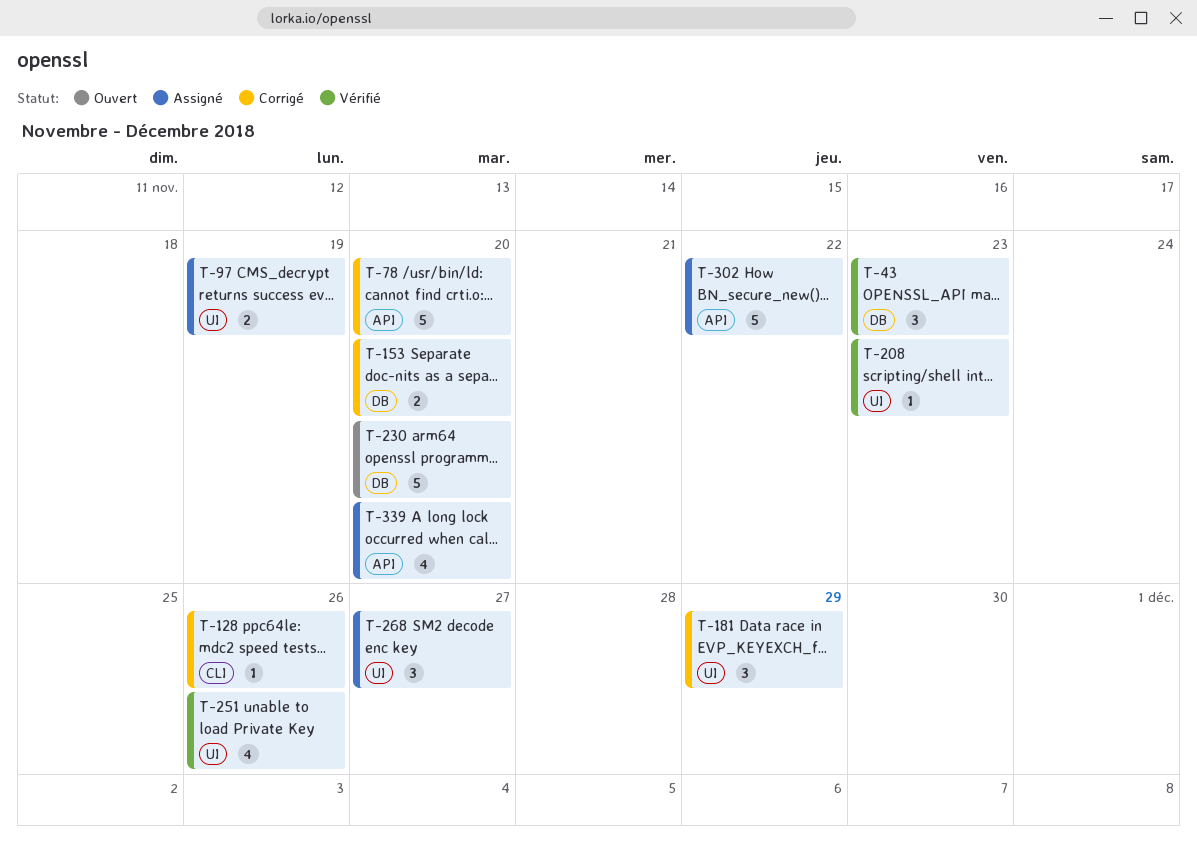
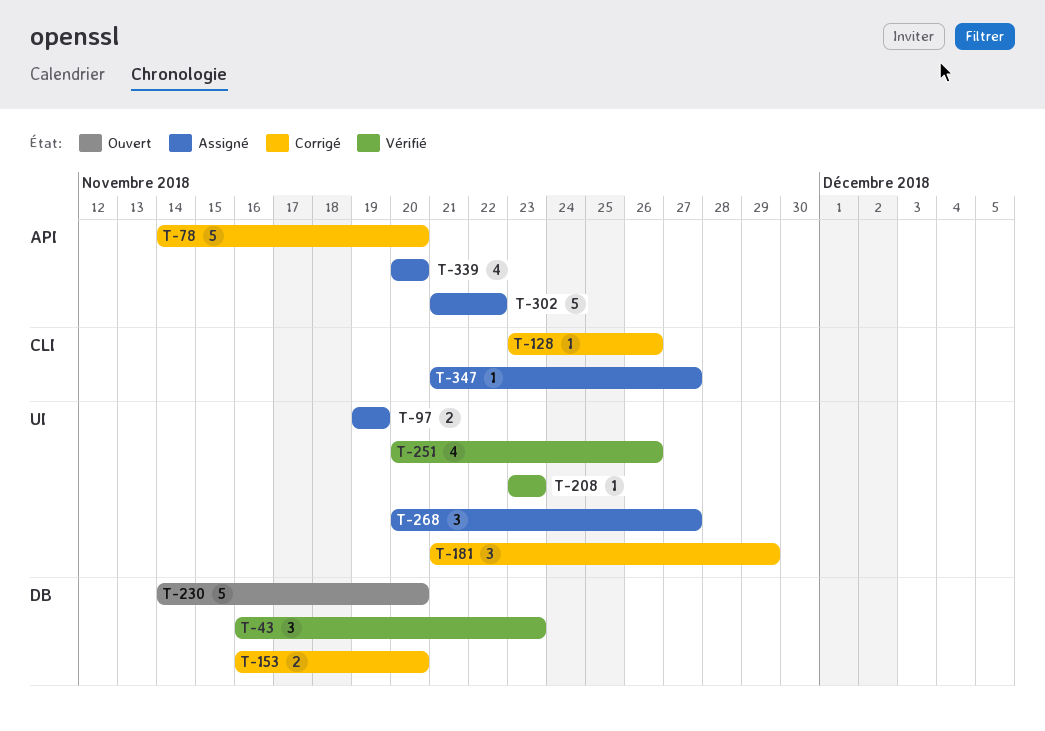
T-347: none -> present

